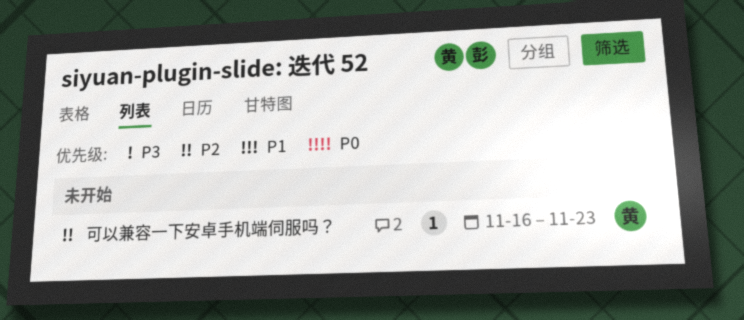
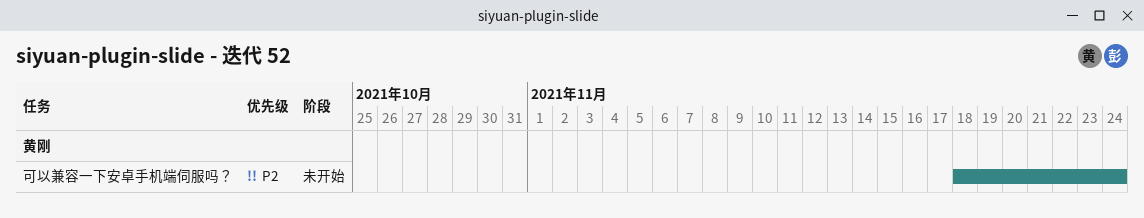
可以兼容一下安卓手机端伺服吗？, start: Nov 16 -> Nov 18
可以兼容一下安卓手机端伺服吗？, due: Nov 23 -> Nov 24

